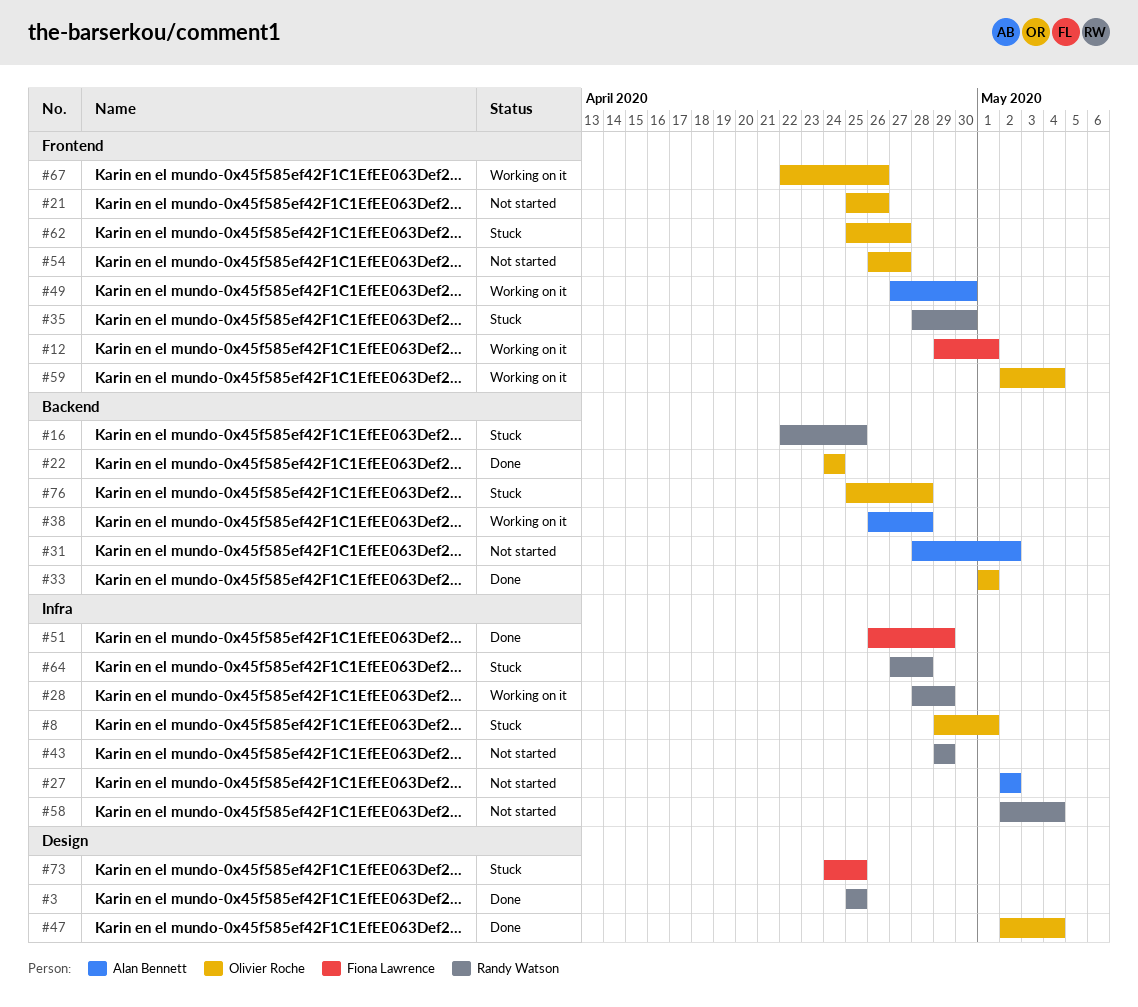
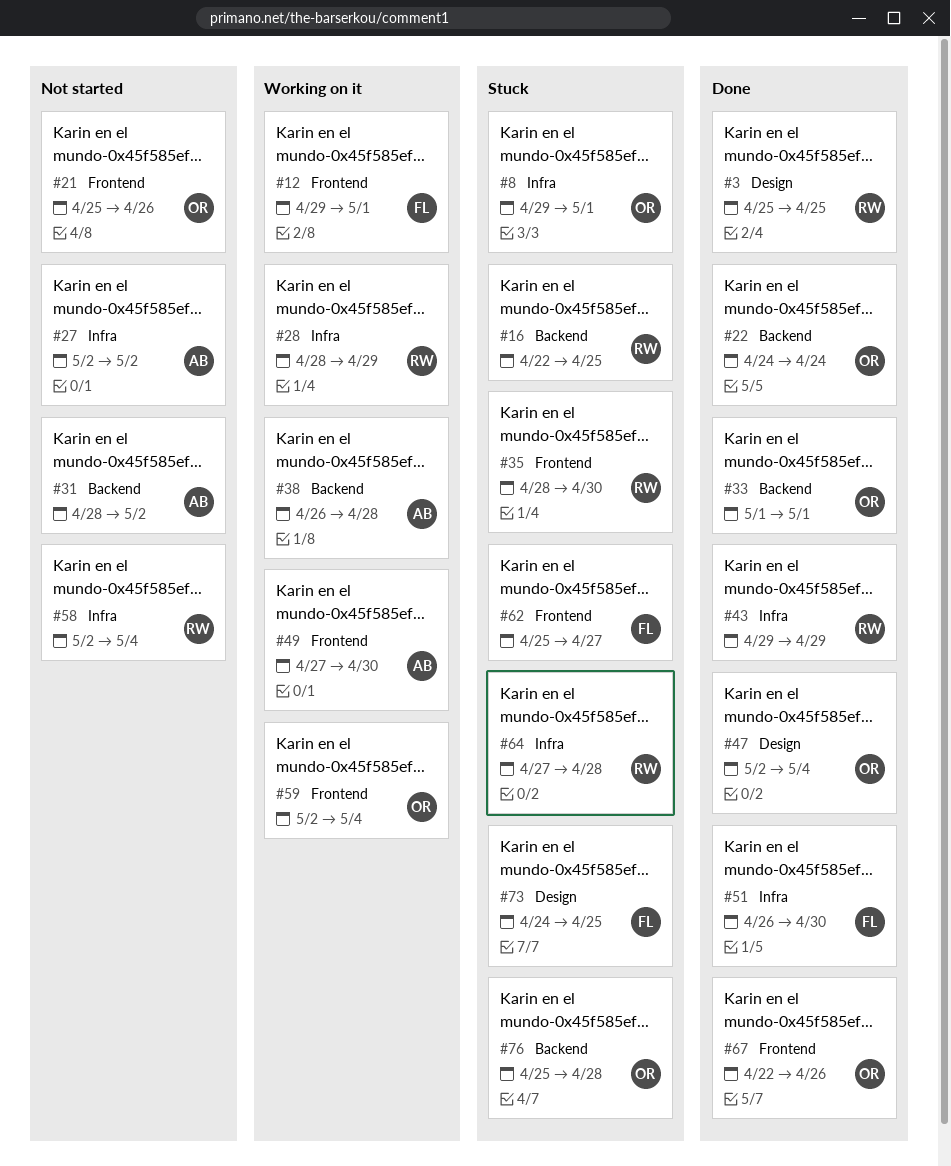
#43, status: Not started -> Done
#51, due: Apr 29 -> Apr 30
#54: present -> none
#62, owner: Olivier Roche -> Fiona Lawrence
#67, status: Working on it -> Done

